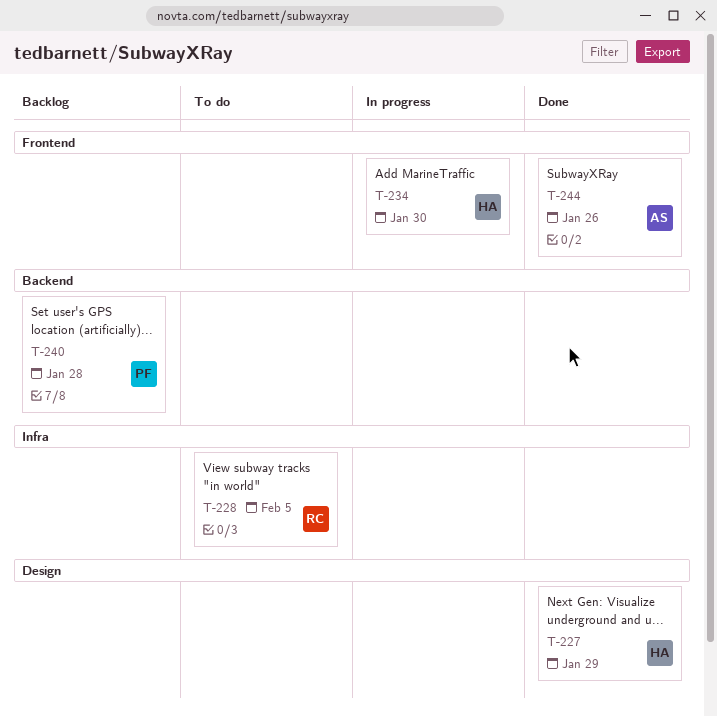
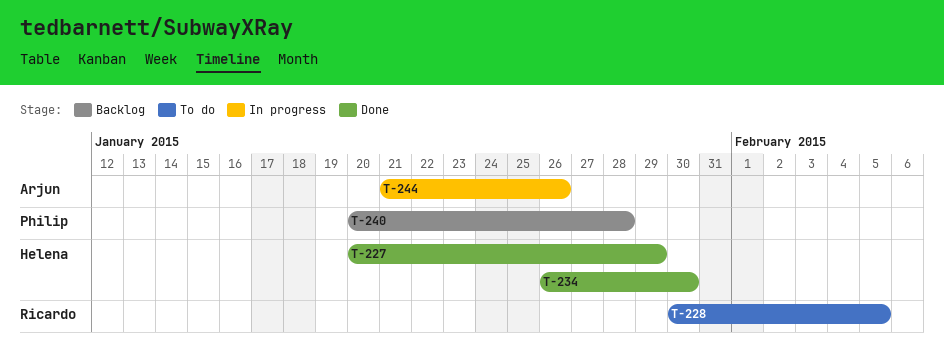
T-234, status: In progress -> Done
T-244, status: Done -> In progress

